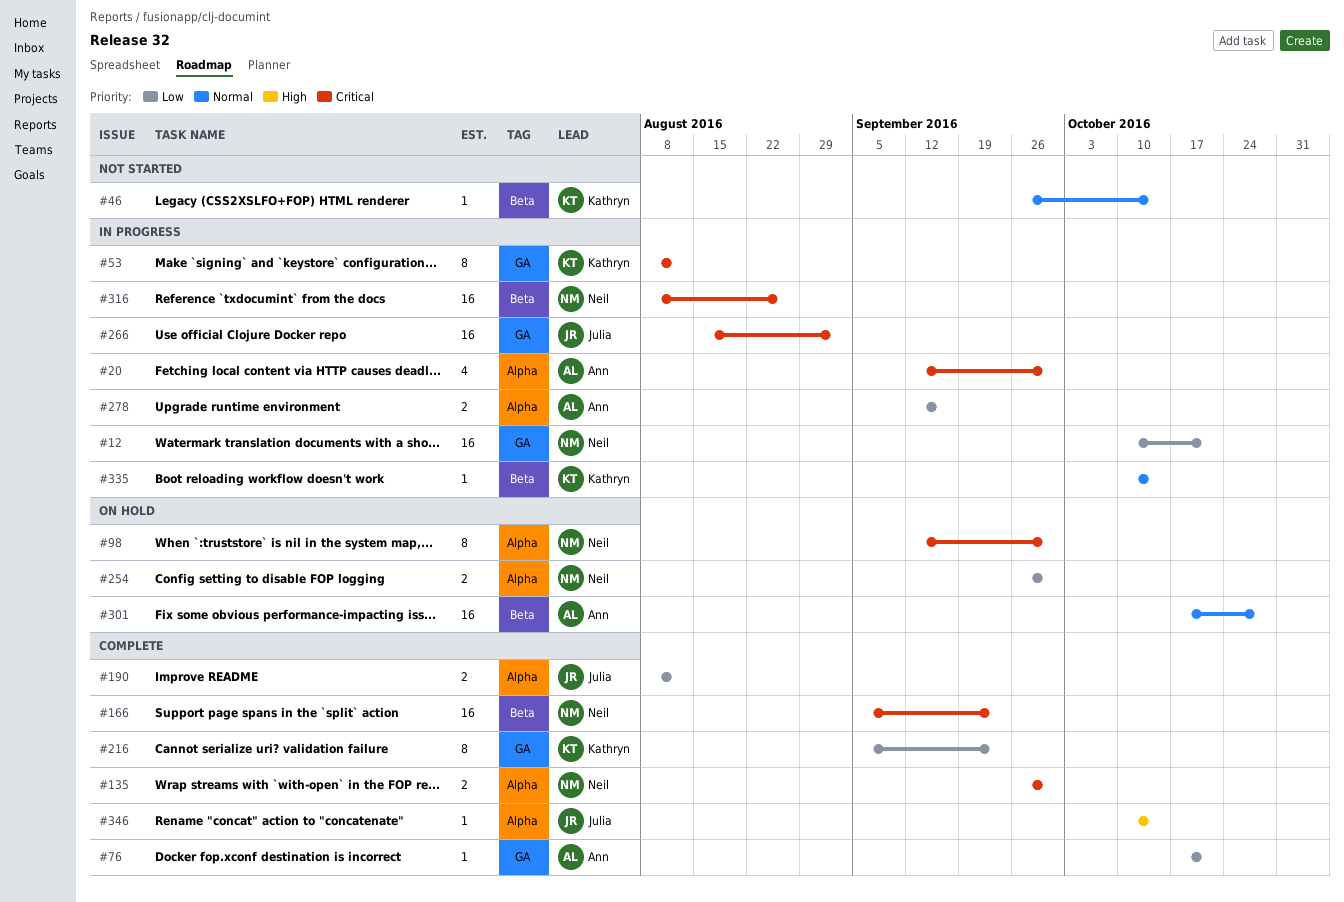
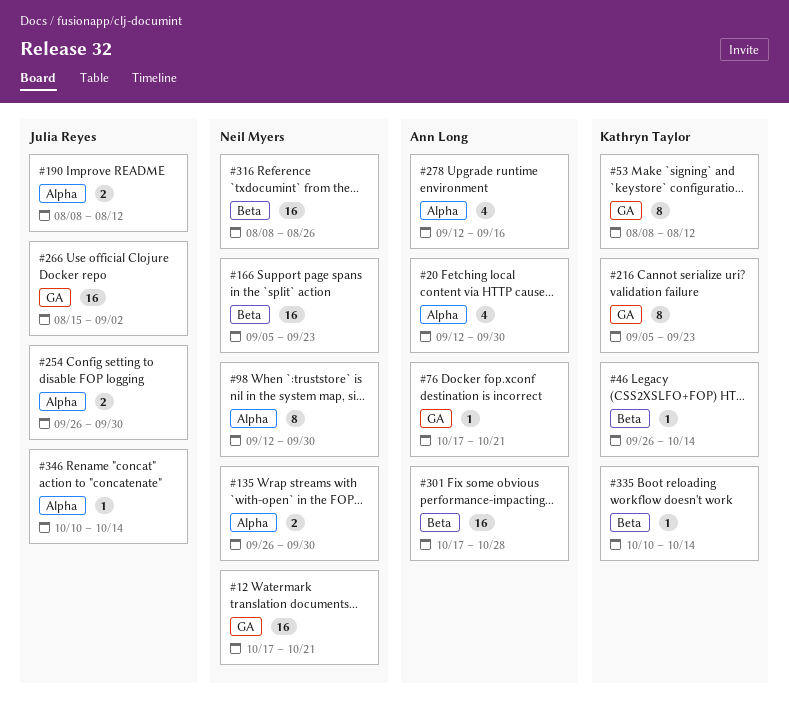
#12, start: Oct 10 -> Oct 17
#254, owner: Neil Myers -> Julia Reyes
#278, estimate: 2 -> 4

